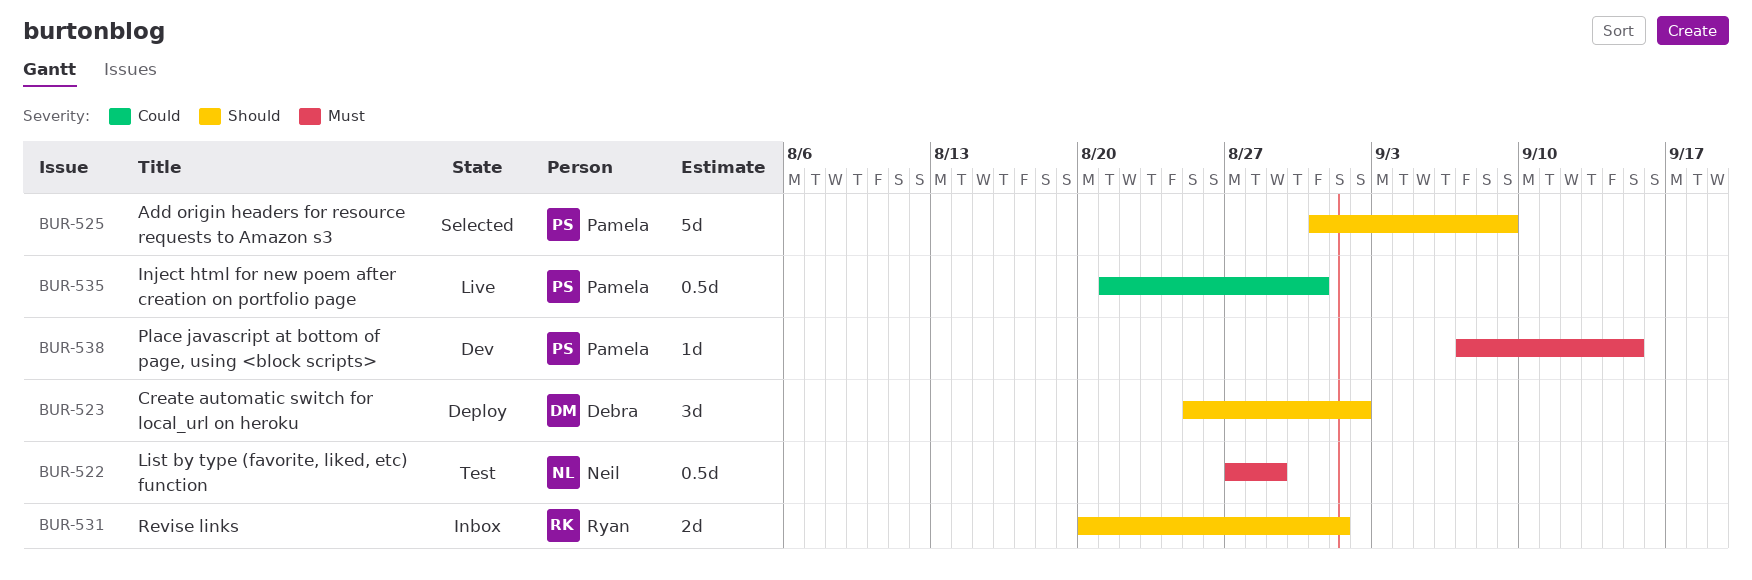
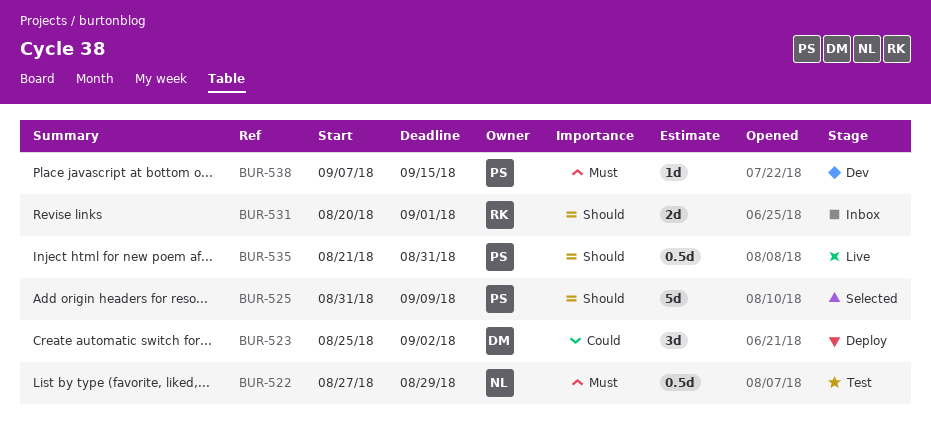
BUR-523, priority: Should -> Could
BUR-535, priority: Could -> Should

